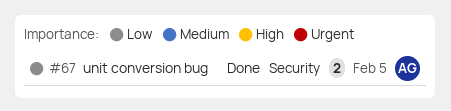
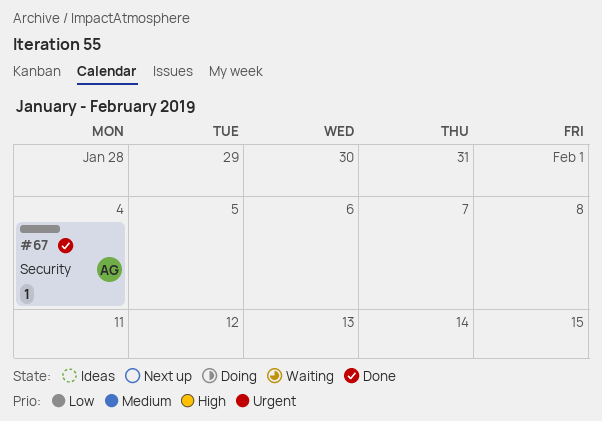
#67, estimate: 2 -> 1
#67, due: Feb 5 -> Feb 4

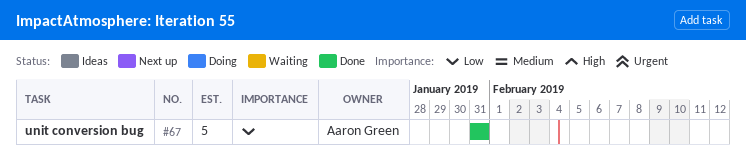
#67, estimate: 1 -> 5
#67, due: Feb 4 -> Jan 31

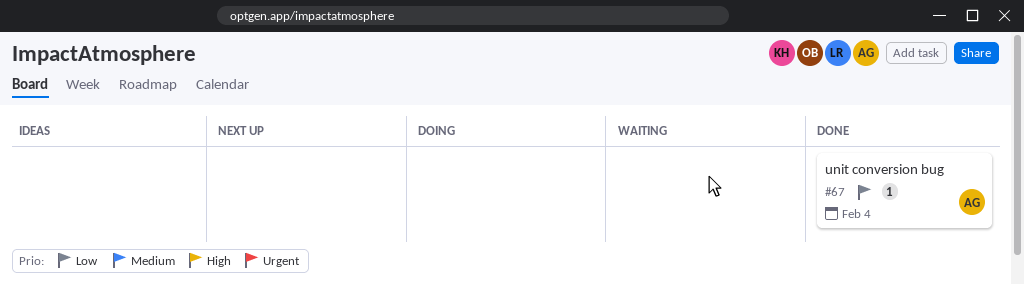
#67, estimate: 5 -> 1
#67, due: Jan 31 -> Feb 4

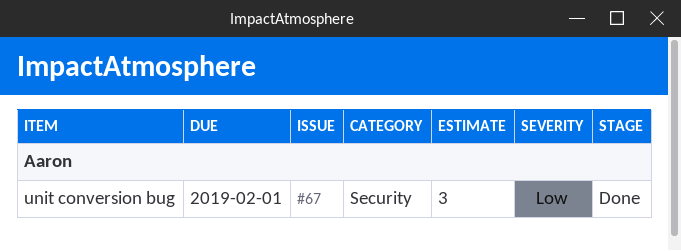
#67, estimate: 1 -> 3
#67, due: Feb 4 -> Feb 1

